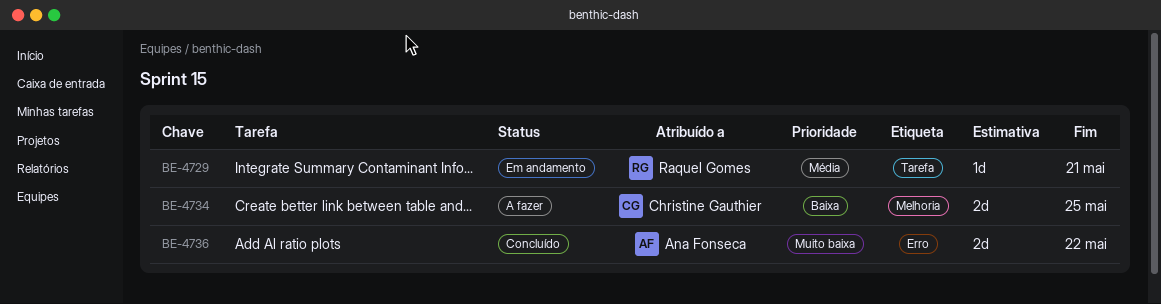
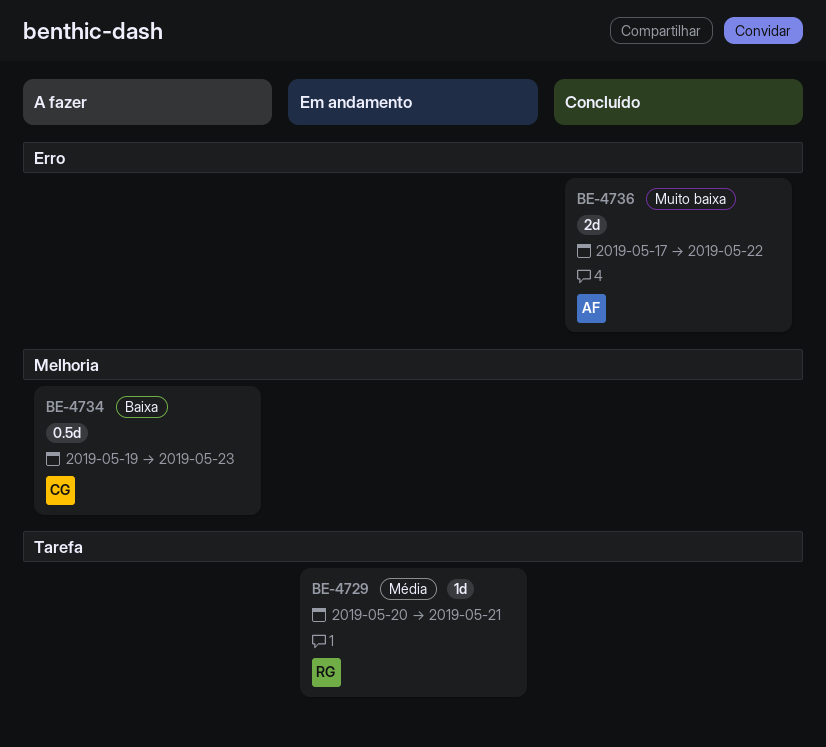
BE-4734, estimate: 2d -> 0.5d
BE-4734, due: May 25 -> May 23

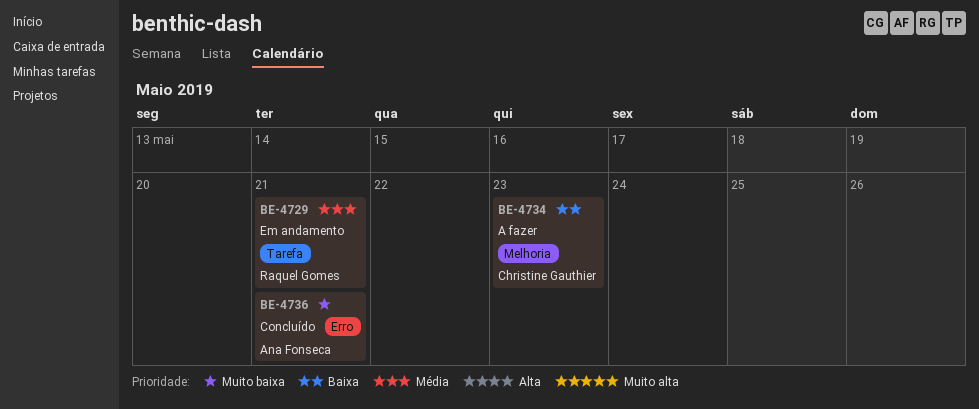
BE-4736, due: May 22 -> May 21

